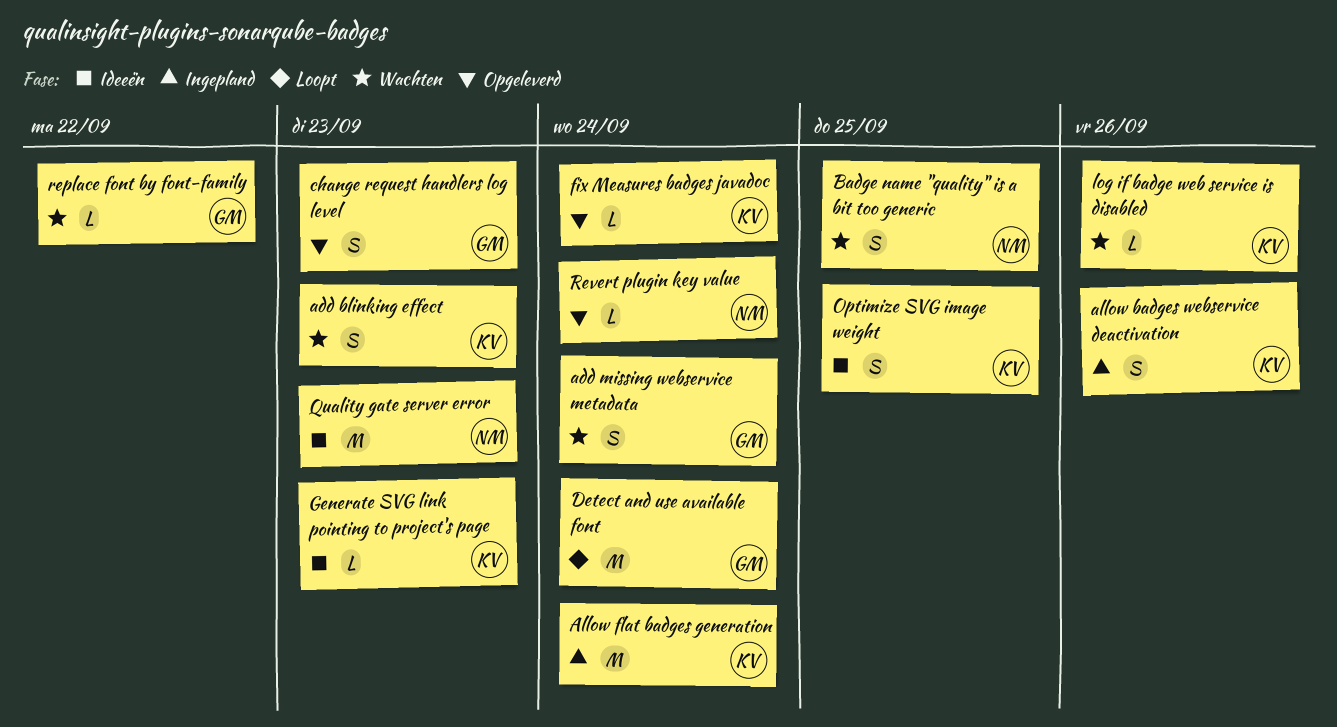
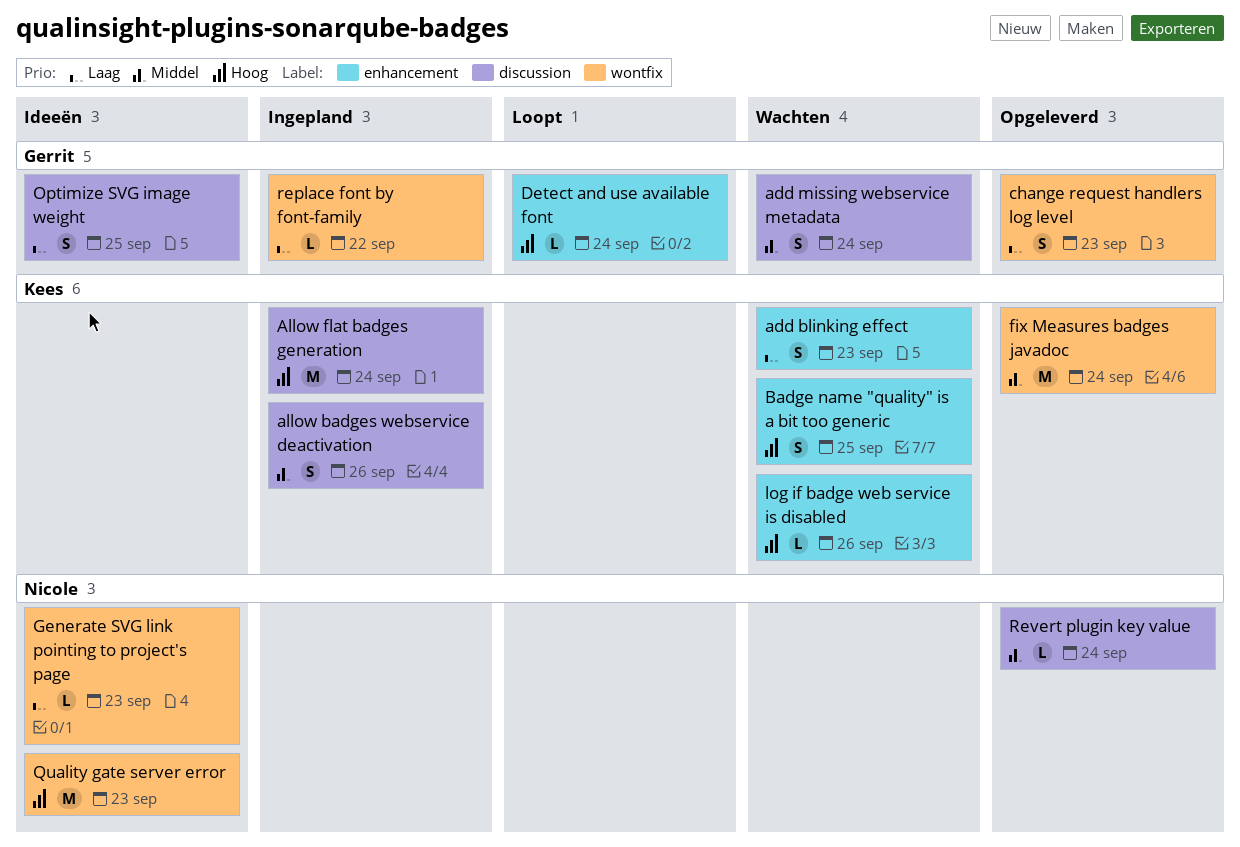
Badge name "quality" is a bit too generic, owner: Nicole -> Kees
Detect and use available font, estimate: M -> L
fix Measures badges javadoc, estimate: L -> M
Generate SVG link pointing to project's page, owner: Kees -> Nicole
Optimize SVG image weight, owner: Kees -> Gerrit
replace font by font-family, status: Wachten -> Ingepland

